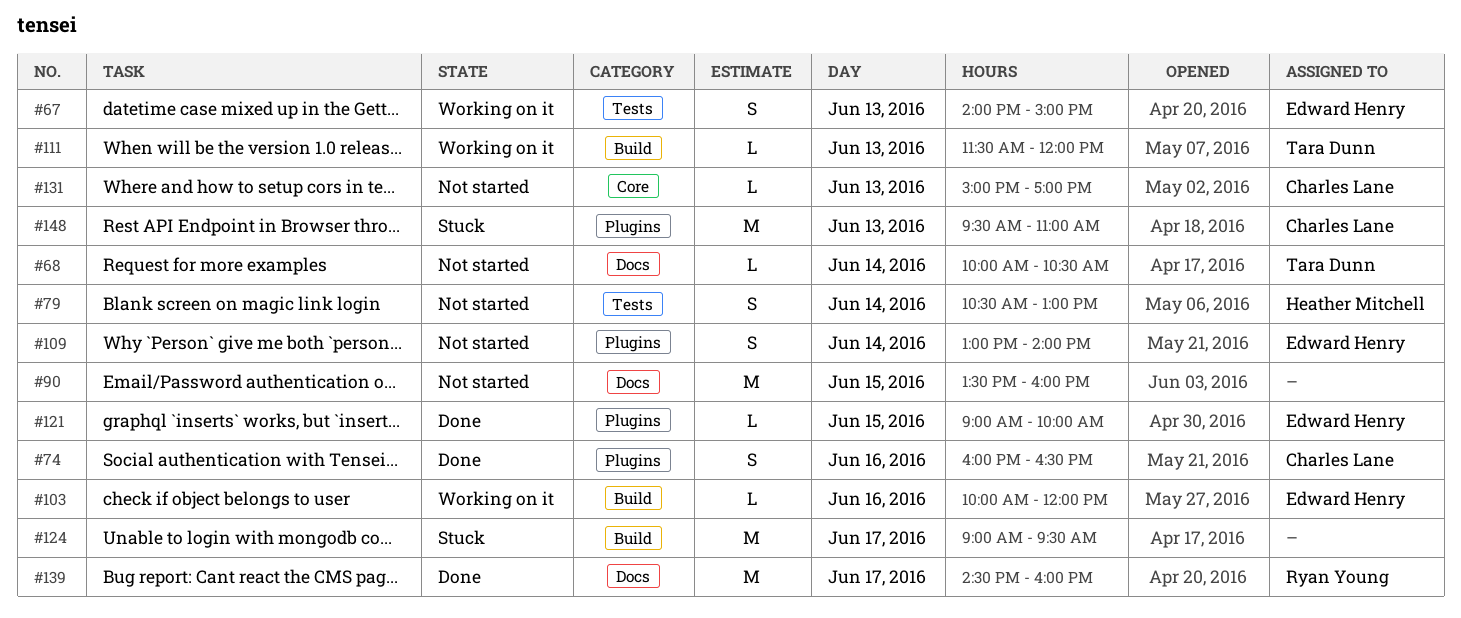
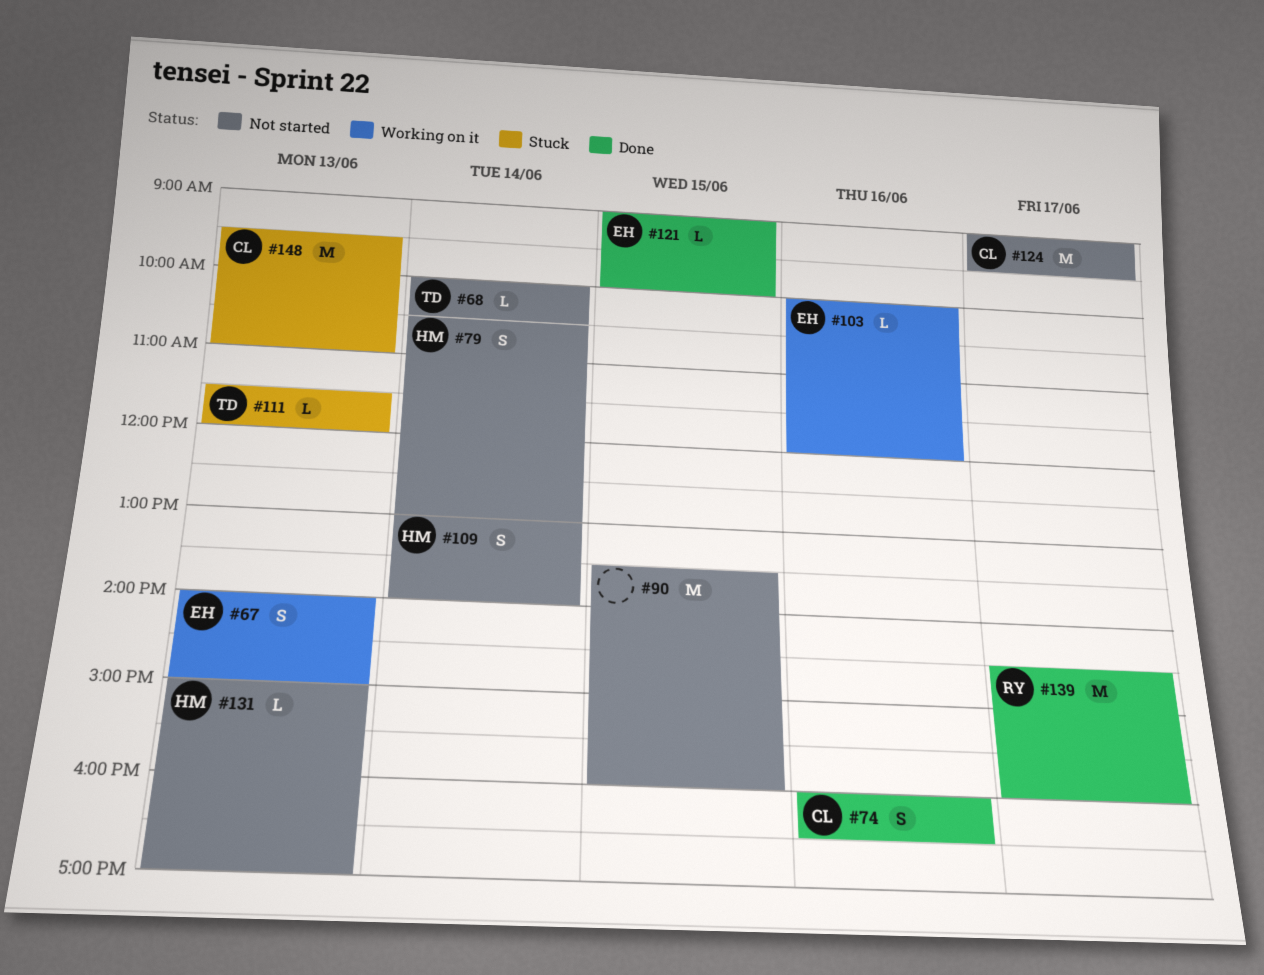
#109, owner: Edward Henry -> Heather Mitchell
#111, status: Working on it -> Stuck
#124, status: Stuck -> Not started
#124, owner: none -> Charles Lane
#131, owner: Charles Lane -> Heather Mitchell

